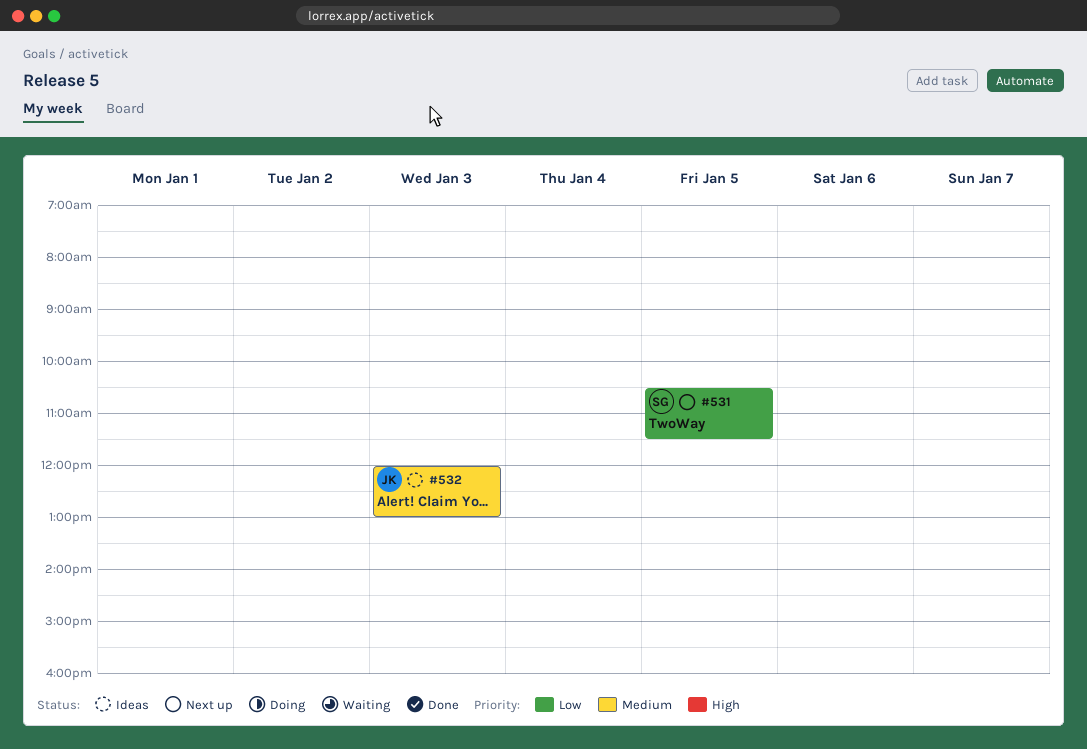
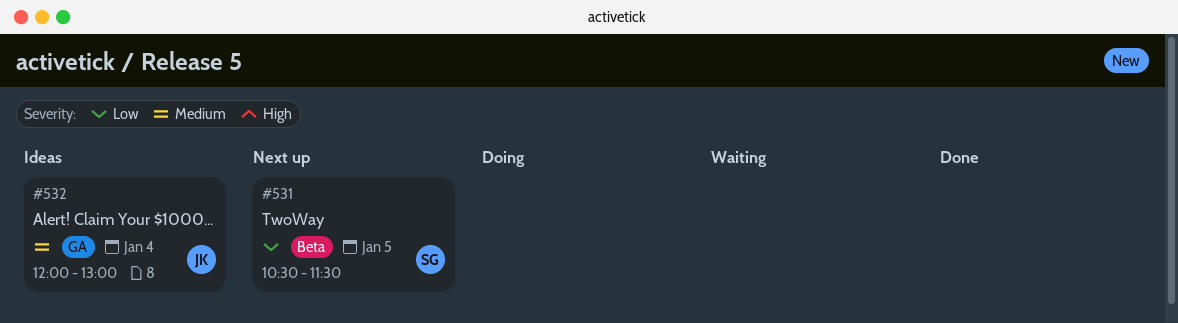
#532, day: Jan 3 -> Jan 4

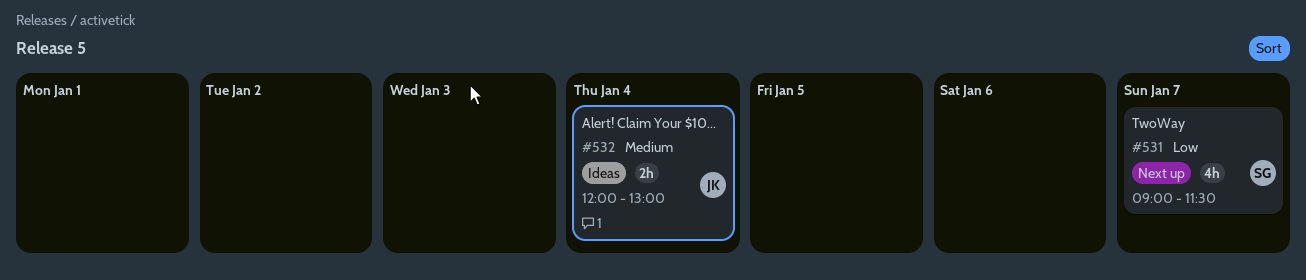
#531, day: Jan 5 -> Jan 7
#531, begins: 10:30 -> 09:00

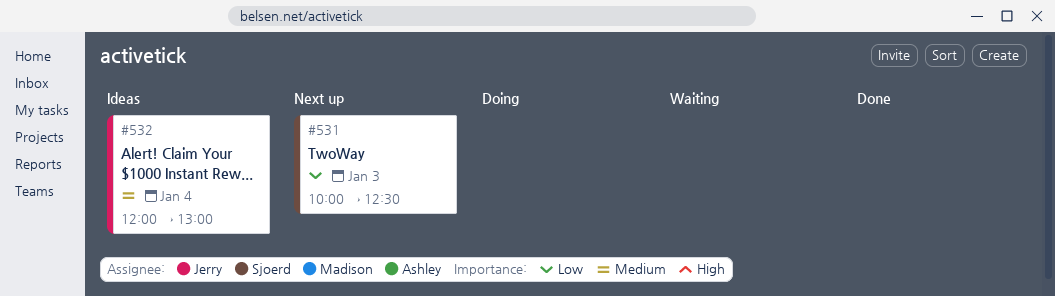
#531, day: Jan 7 -> Jan 3
#531, begins: 09:00 -> 10:00
#531, ends: 11:30 -> 12:30

